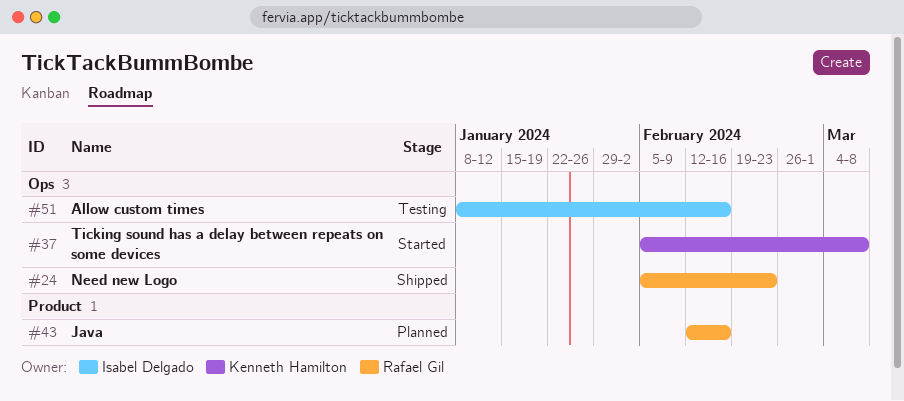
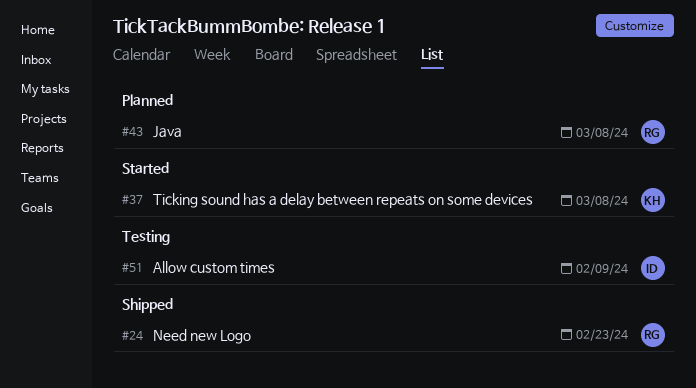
#43, due: Feb 16 -> Mar 8
#51, due: Feb 16 -> Feb 9

